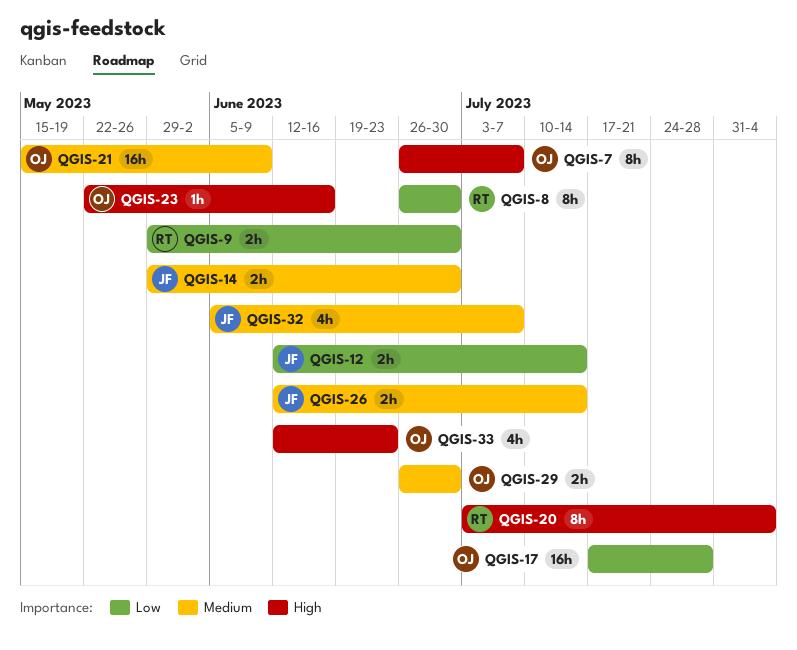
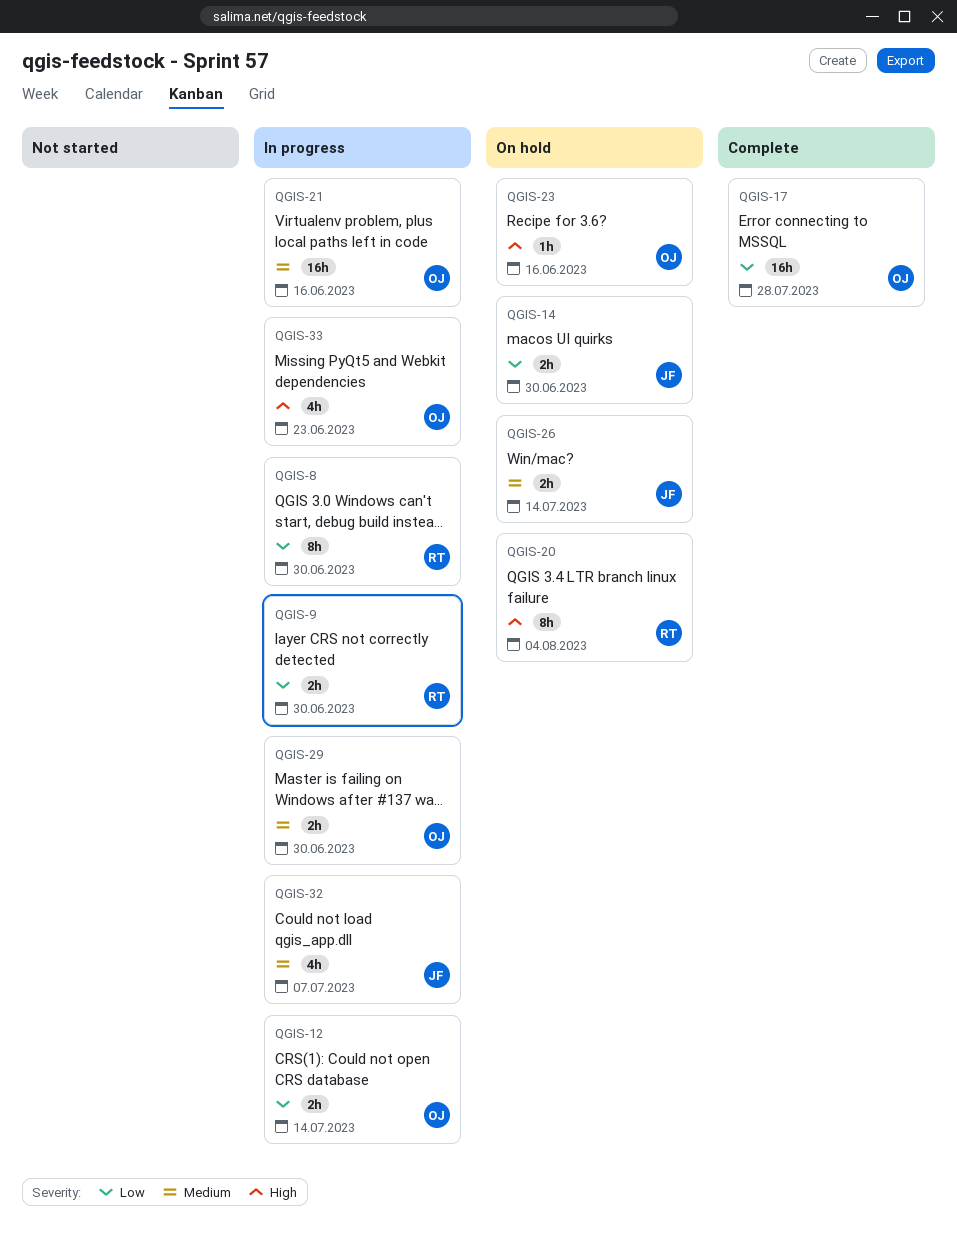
QGIS-7: present -> none
QGIS-12, owner: JF -> OJ
QGIS-14, priority: Medium -> Low
QGIS-21, due: Jun 9 -> Jun 16

